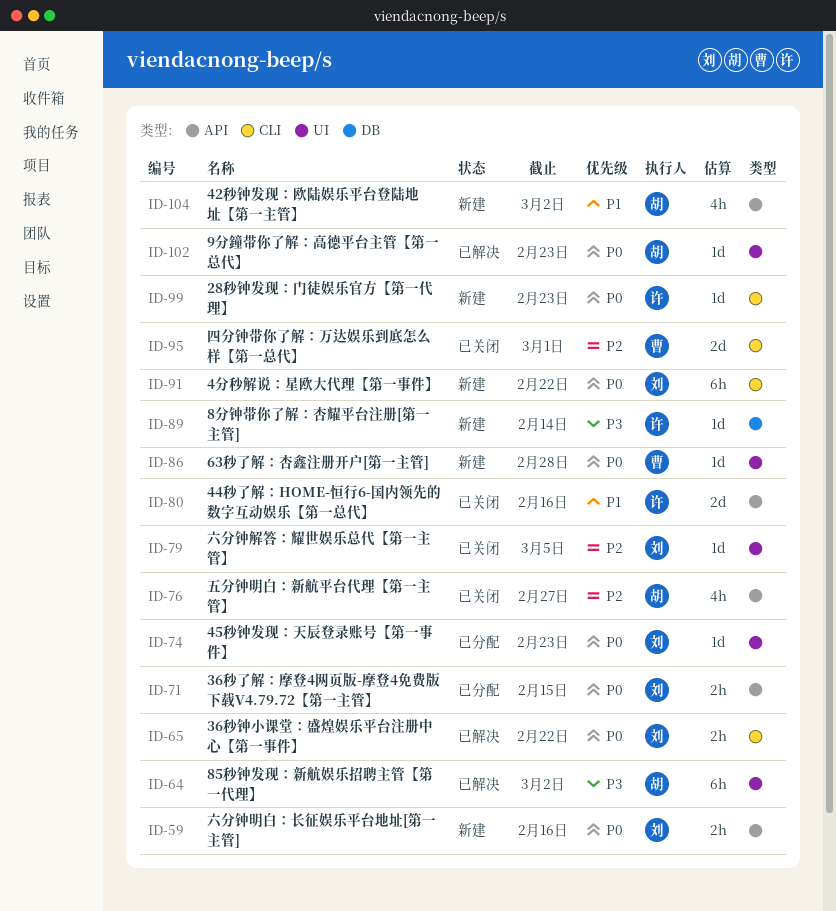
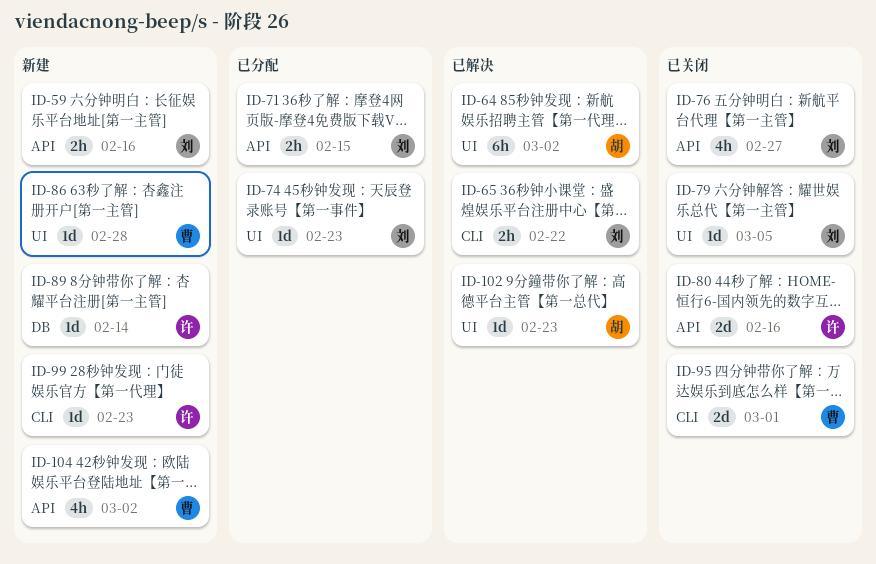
ID-76, owner: 胡 -> 刘
ID-91: present -> none
ID-104, owner: 胡 -> 曹

